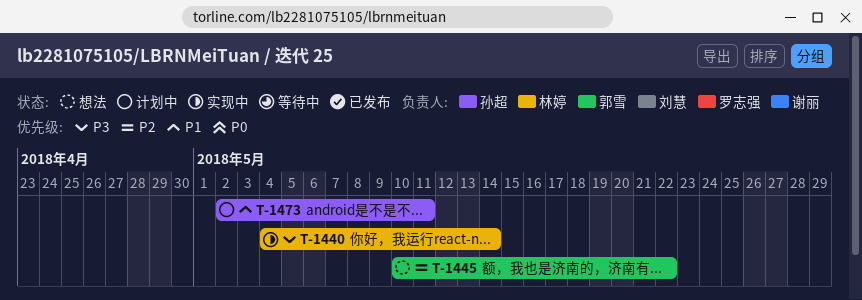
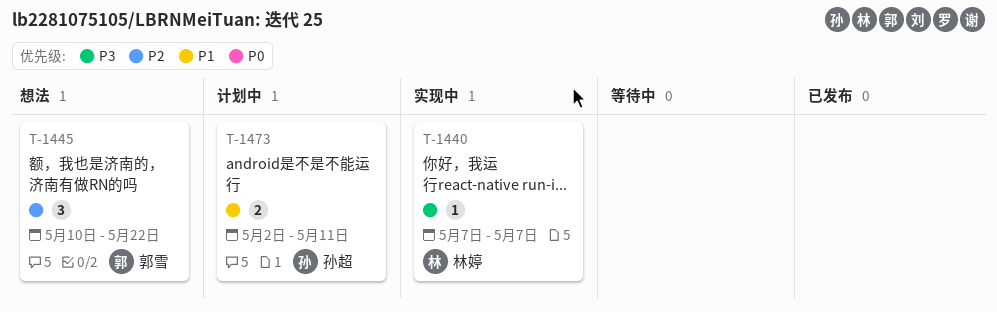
T-1440, start: May 4 -> May 7
T-1440, due: May 14 -> May 7

